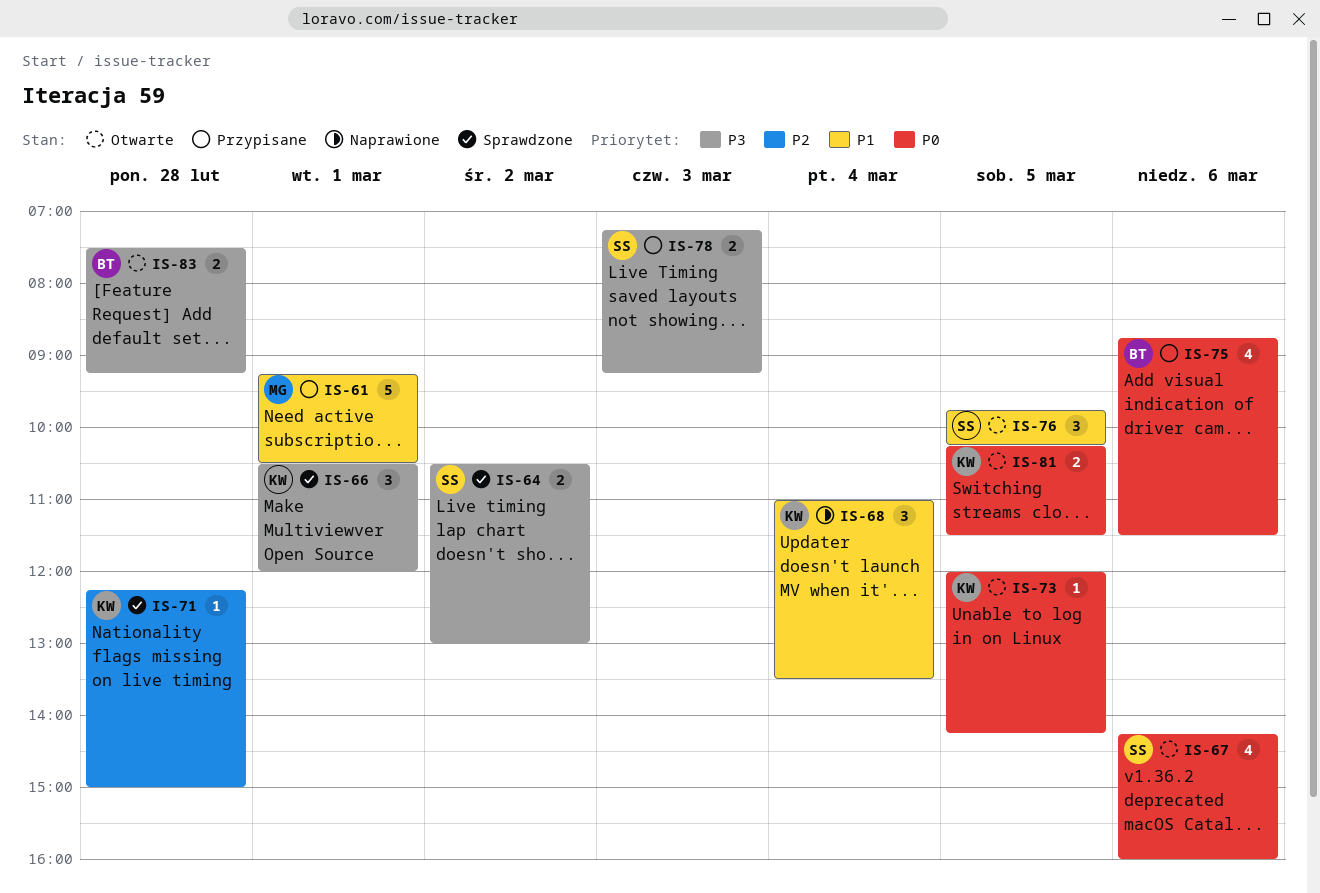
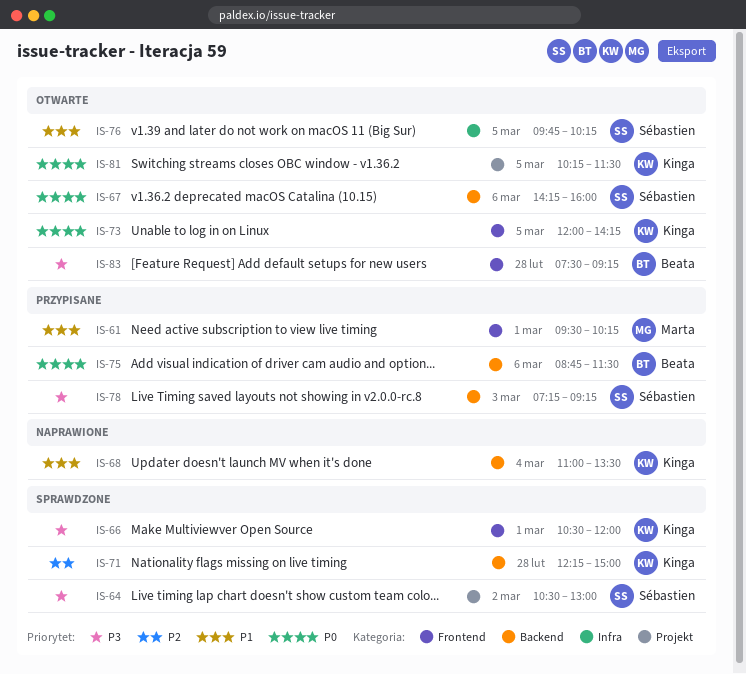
IS-61, begins: 09:15 -> 09:30
IS-61, ends: 10:30 -> 10:15

